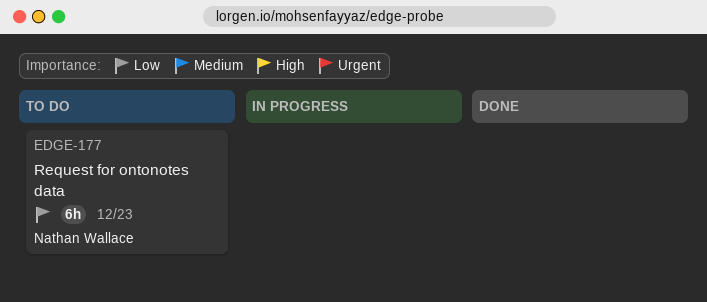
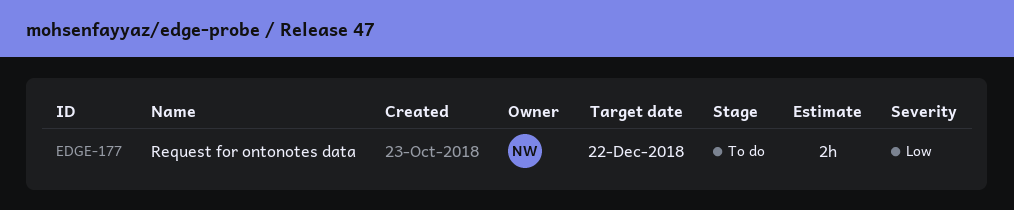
EDGE-177, estimate: 6h -> 2h
EDGE-177, due: Dec 23 -> Dec 22

